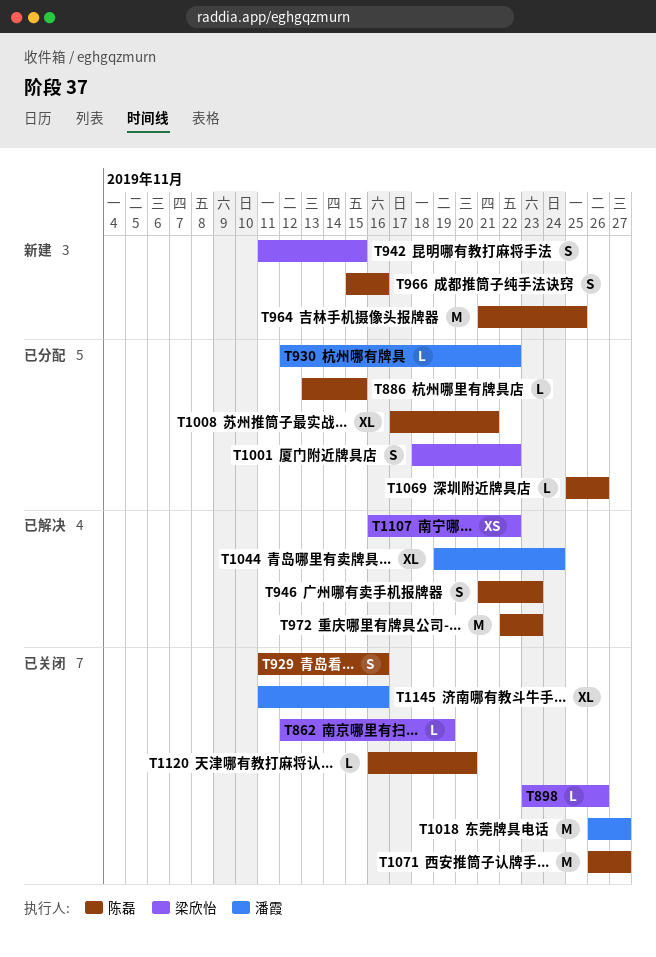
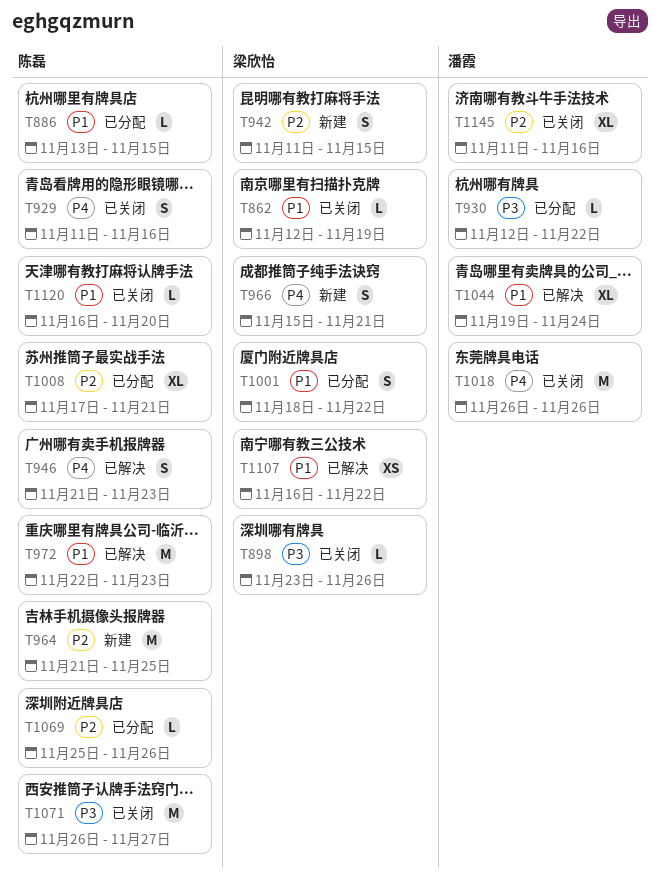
T966, owner: 陈磊 -> 梁欣怡
T966, due: Nov 16 -> Nov 21
T1018, due: Nov 27 -> Nov 26

